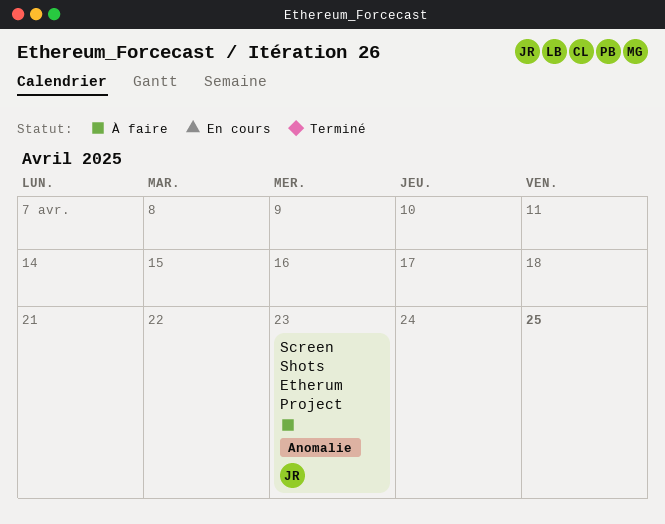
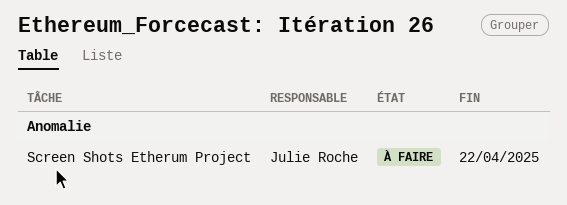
Screen Shots Etherum Project, due: Apr 23 -> Apr 22

